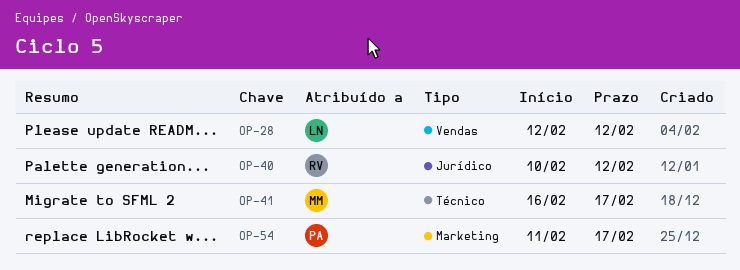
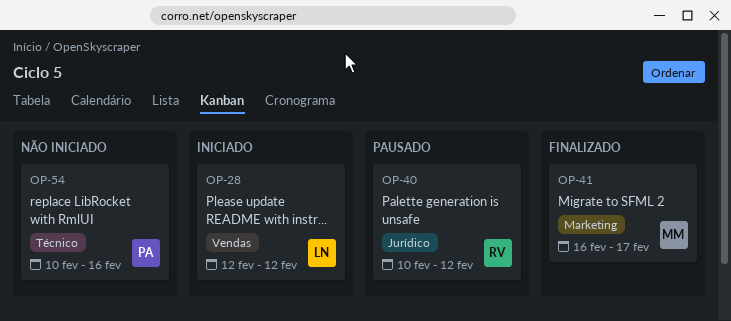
OP-41, label: Técnico -> Marketing
OP-54, label: Marketing -> Técnico
OP-54, start: Feb 11 -> Feb 10
OP-54, due: Feb 17 -> Feb 16

